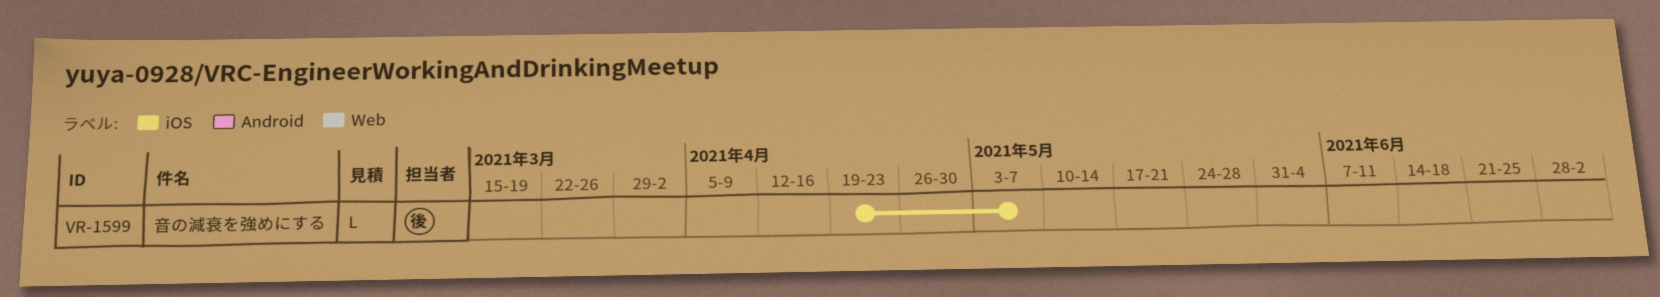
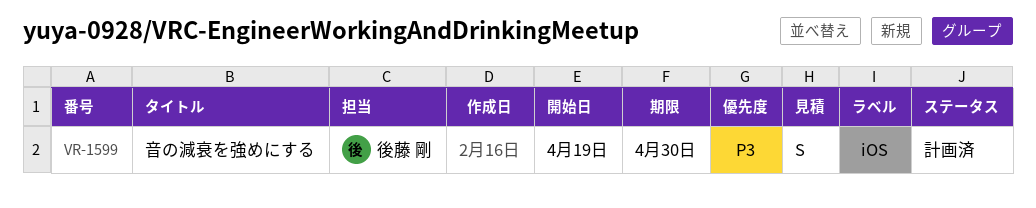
VR-1599, estimate: L -> S
VR-1599, due: May 7 -> Apr 30

